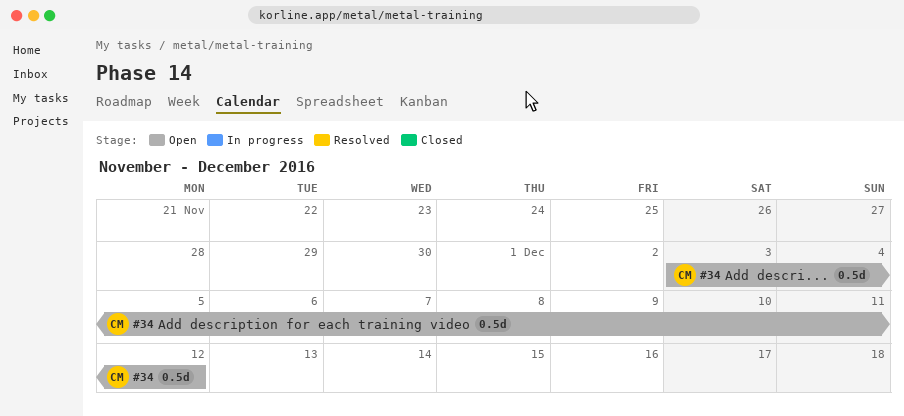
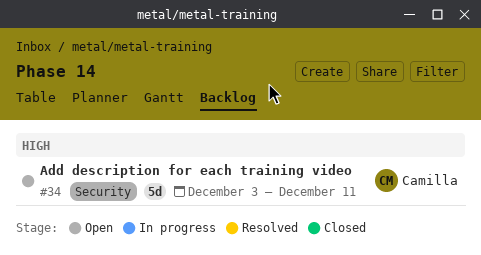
#34, estimate: 0.5d -> 5d
#34, due: Dec 12 -> Dec 11

